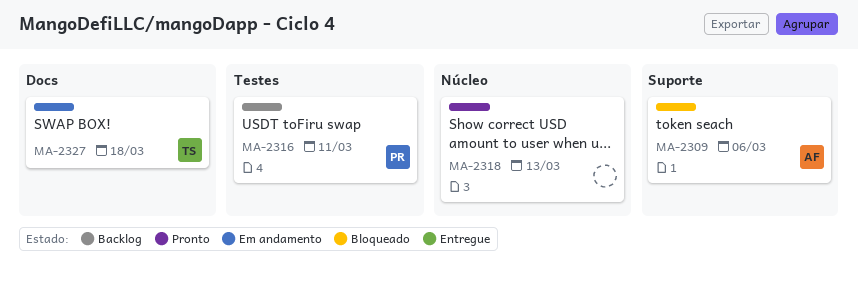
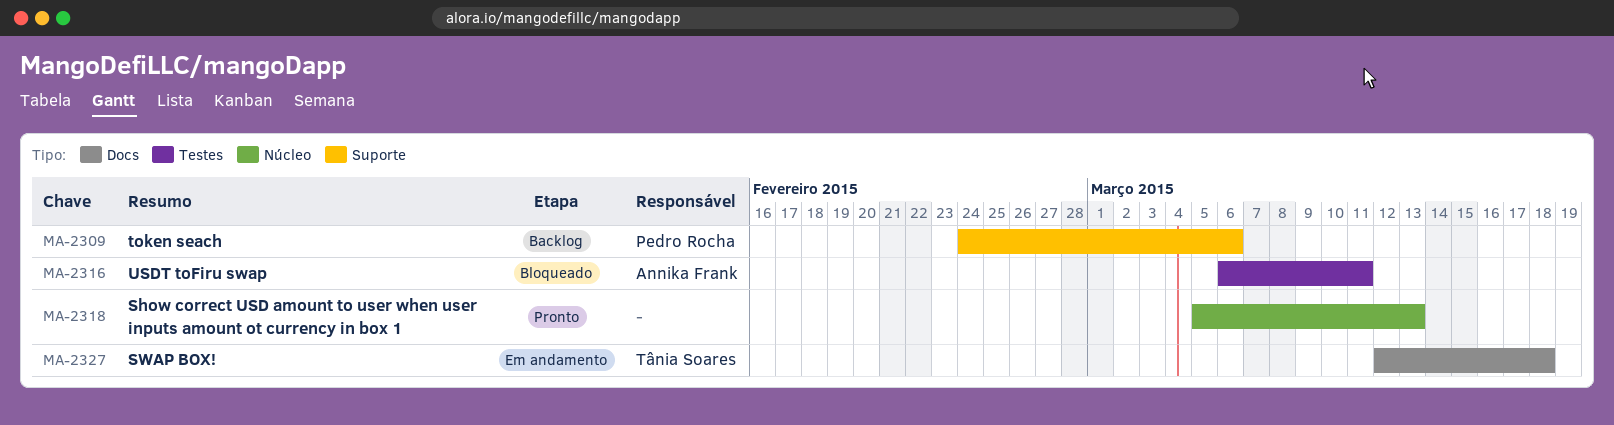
MA-2309, status: Bloqueado -> Backlog
MA-2309, owner: Annika Frank -> Pedro Rocha
MA-2316, status: Backlog -> Bloqueado
MA-2316, owner: Pedro Rocha -> Annika Frank

